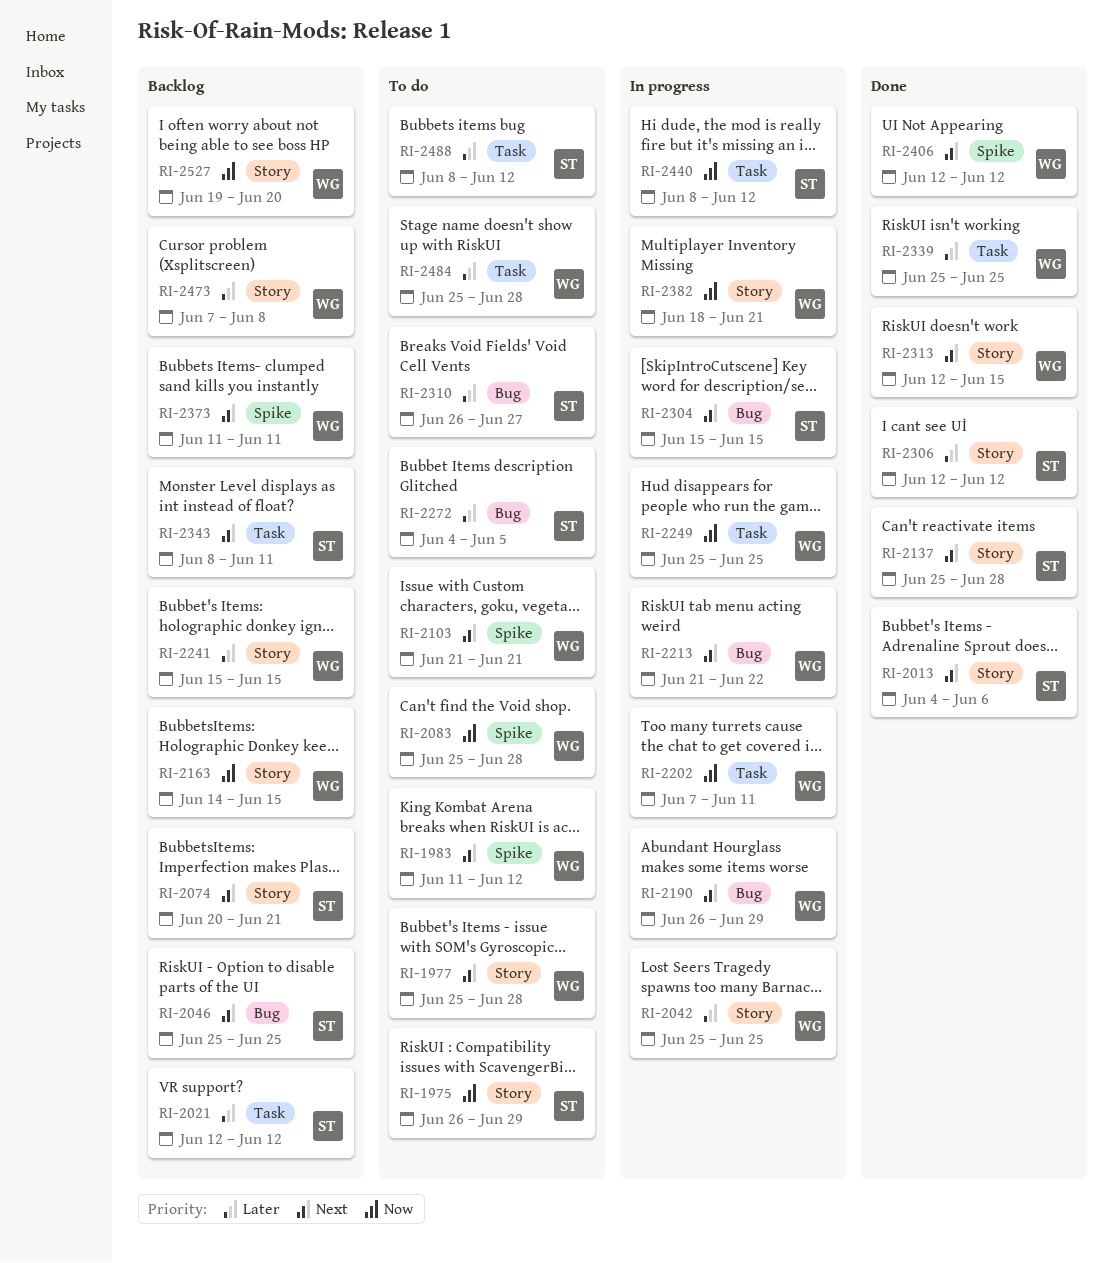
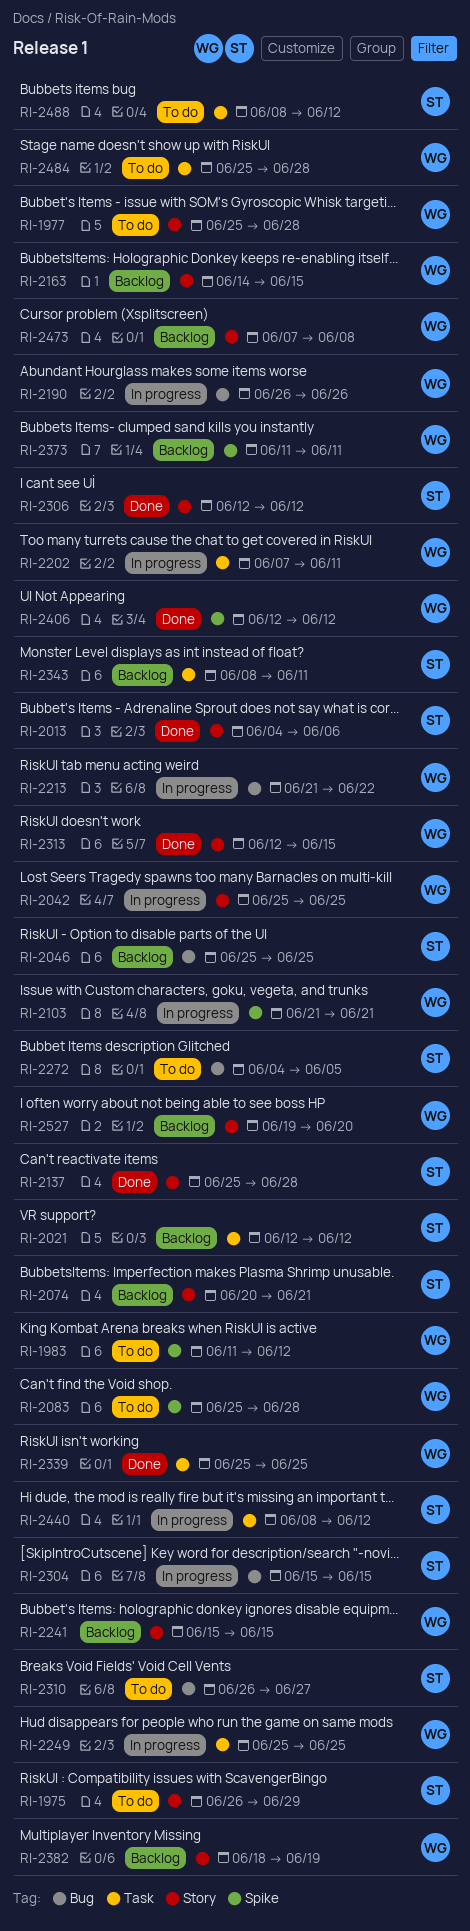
RI-2103, status: To do -> In progress
RI-2190, due: Jun 29 -> Jun 26
RI-2382, status: In progress -> Backlog
RI-2382, due: Jun 21 -> Jun 19

